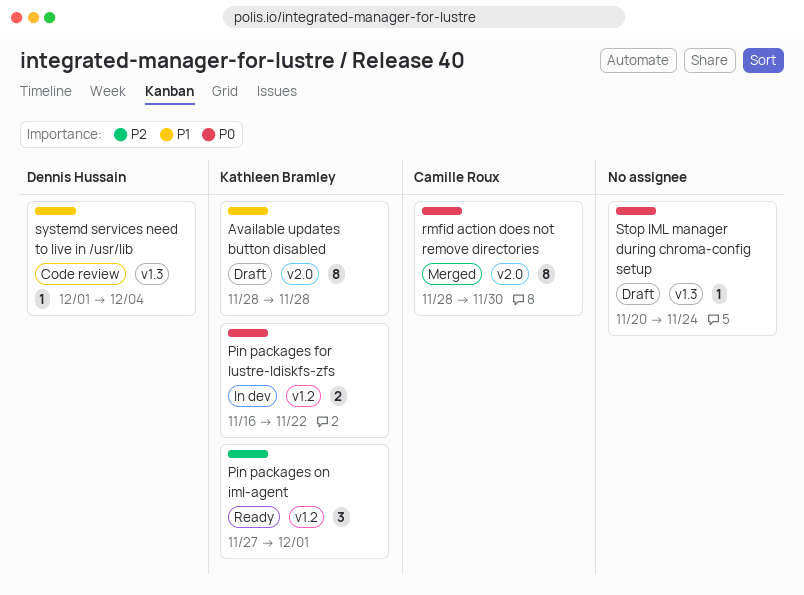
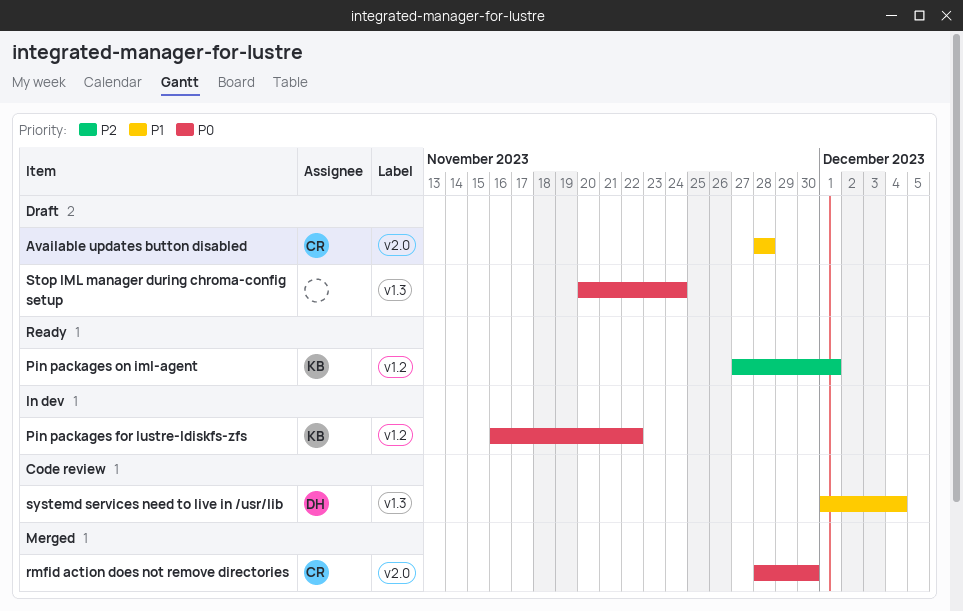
Available updates button disabled, owner: Kathleen Bramley -> Camille Roux

